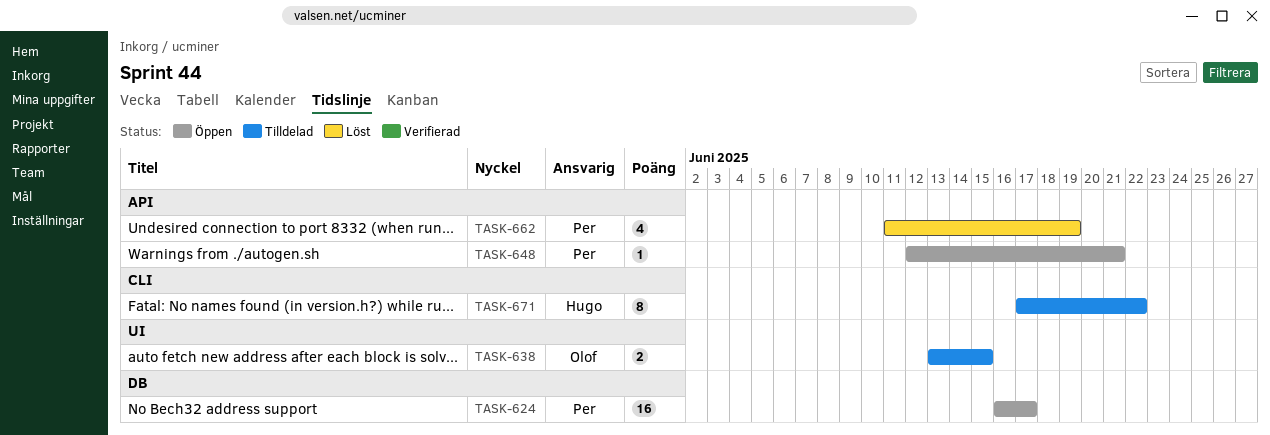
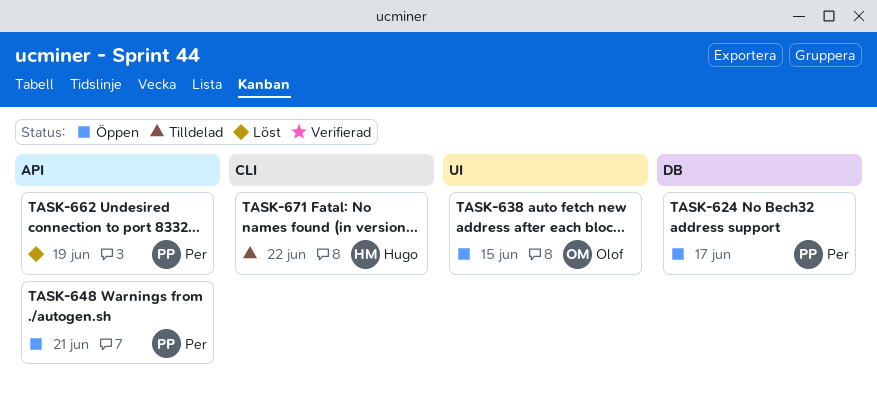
TASK-638, status: Tilldelad -> Öppen

